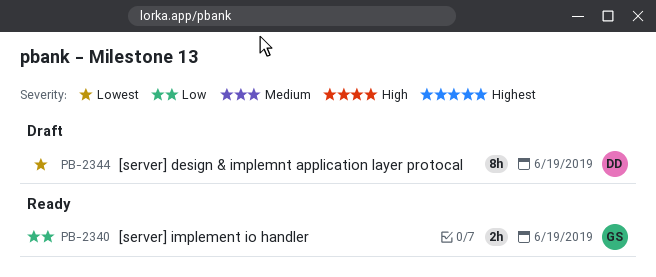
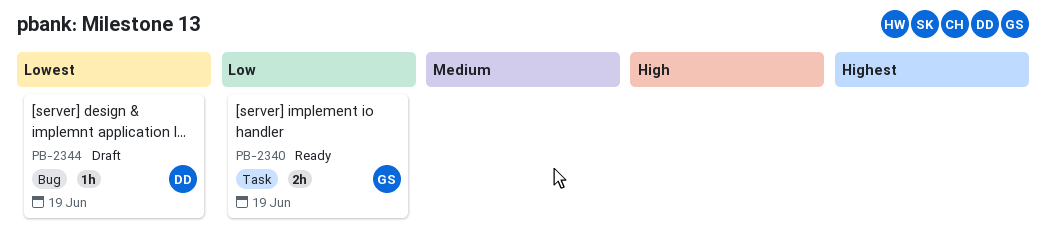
PB-2344, estimate: 8h -> 1h

